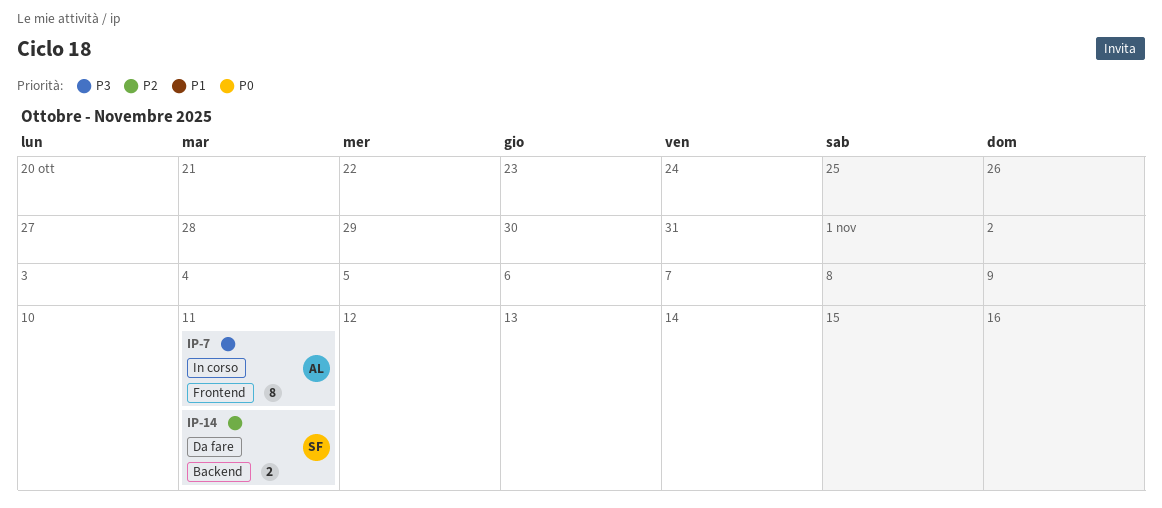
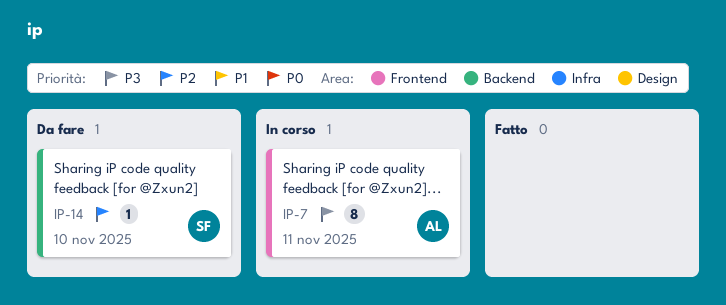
IP-14, estimate: 2 -> 1
IP-14, due: Nov 11 -> Nov 10

